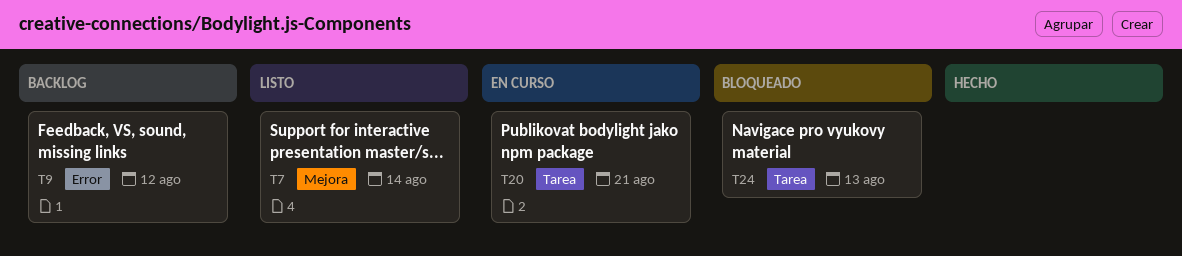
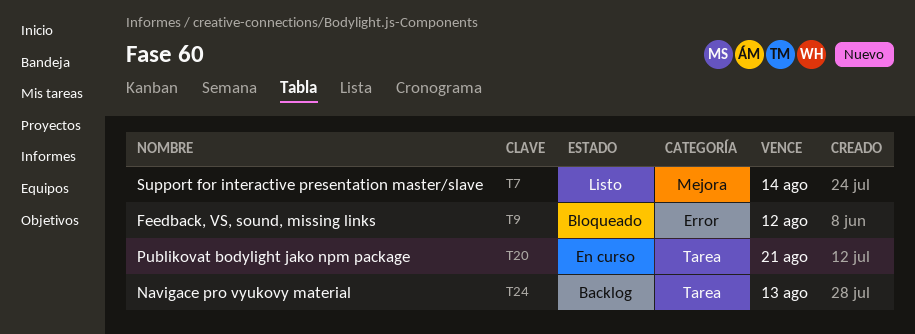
T9, status: Backlog -> Bloqueado
T24, status: Bloqueado -> Backlog

